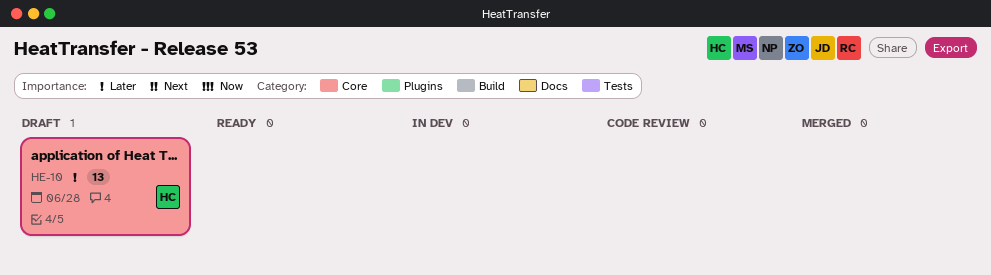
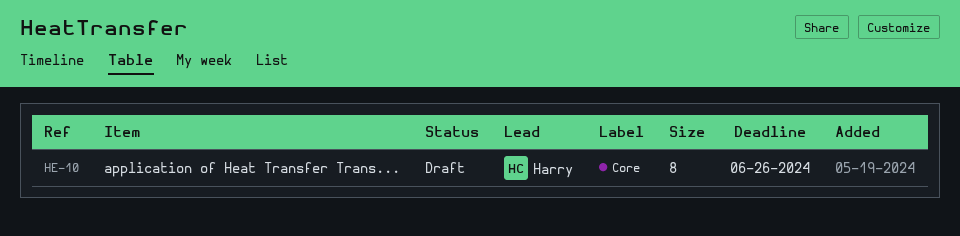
HE-10, estimate: 13 -> 8
HE-10, due: Jun 28 -> Jun 26

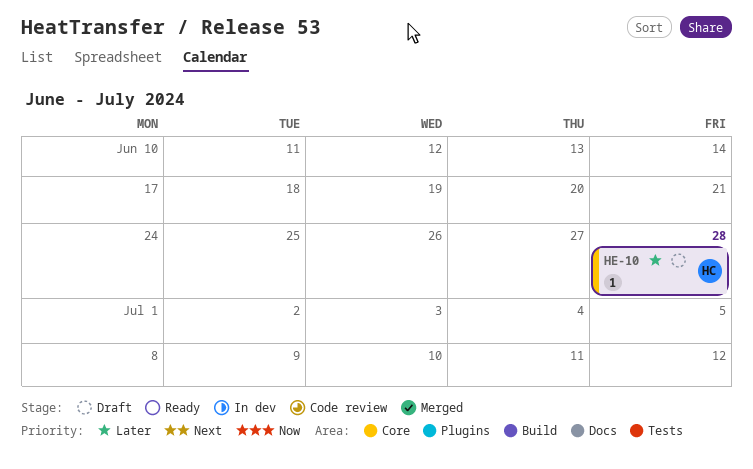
HE-10, estimate: 8 -> 1
HE-10, due: Jun 26 -> Jun 28

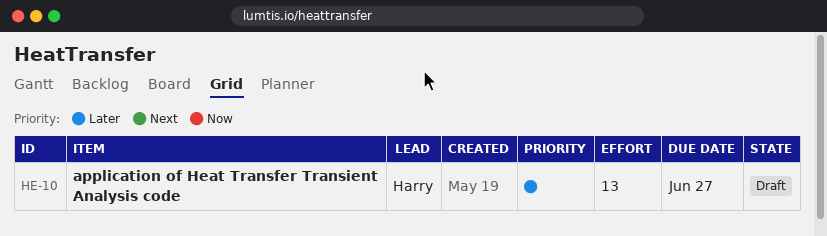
HE-10, estimate: 1 -> 13
HE-10, due: Jun 28 -> Jun 27

